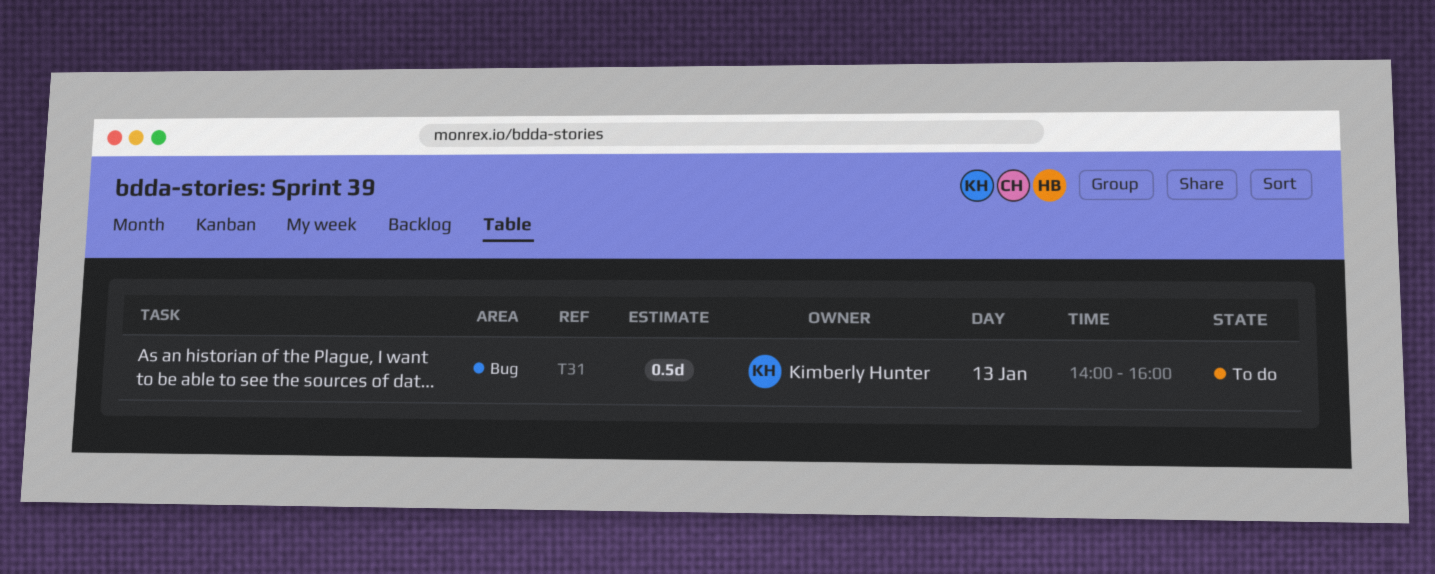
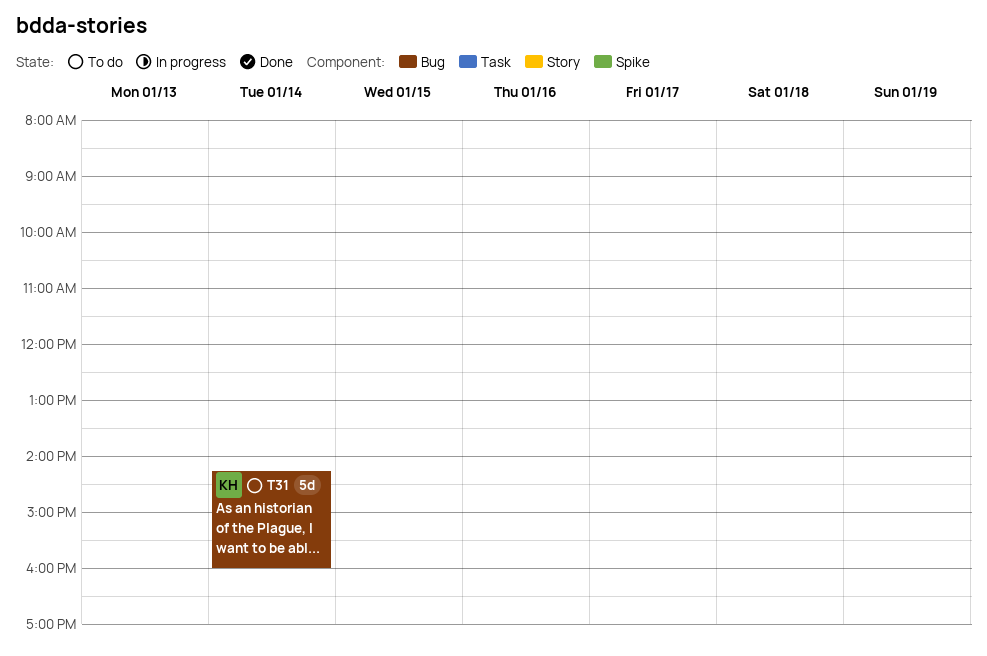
T31, estimate: 0.5d -> 5d
T31, day: Jan 13 -> Jan 14
T31, begins: 14:00 -> 14:15

